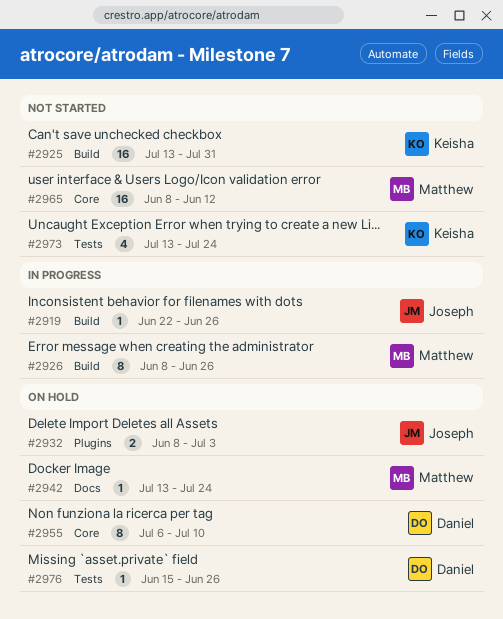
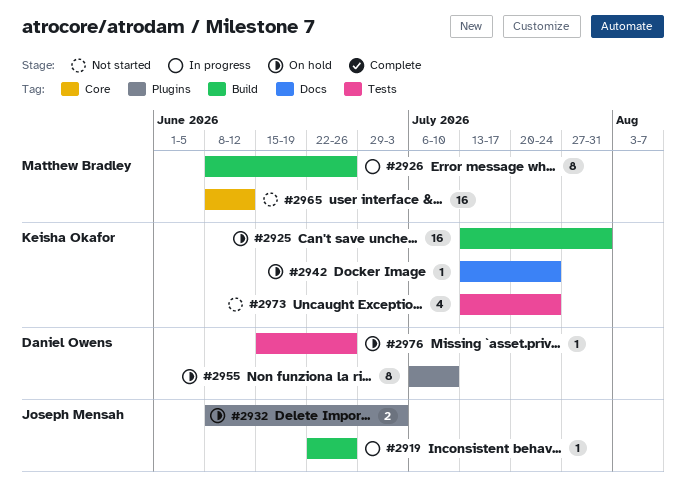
#2925, status: Not started -> On hold
#2942, owner: Matthew Bradley -> Keisha Okafor
#2955, label: Core -> Plugins

